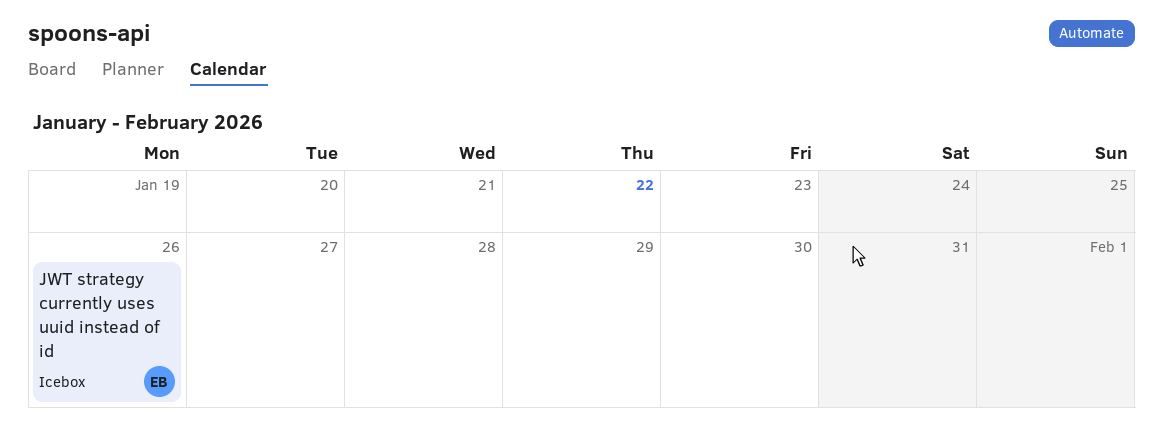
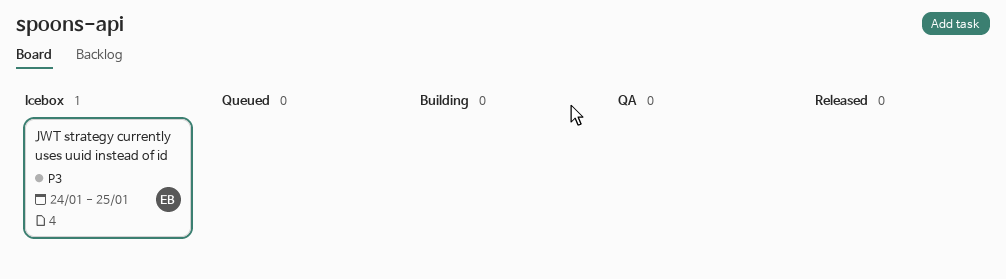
JWT strategy currently uses uuid instead of id, due: Jan 26 -> Jan 25

